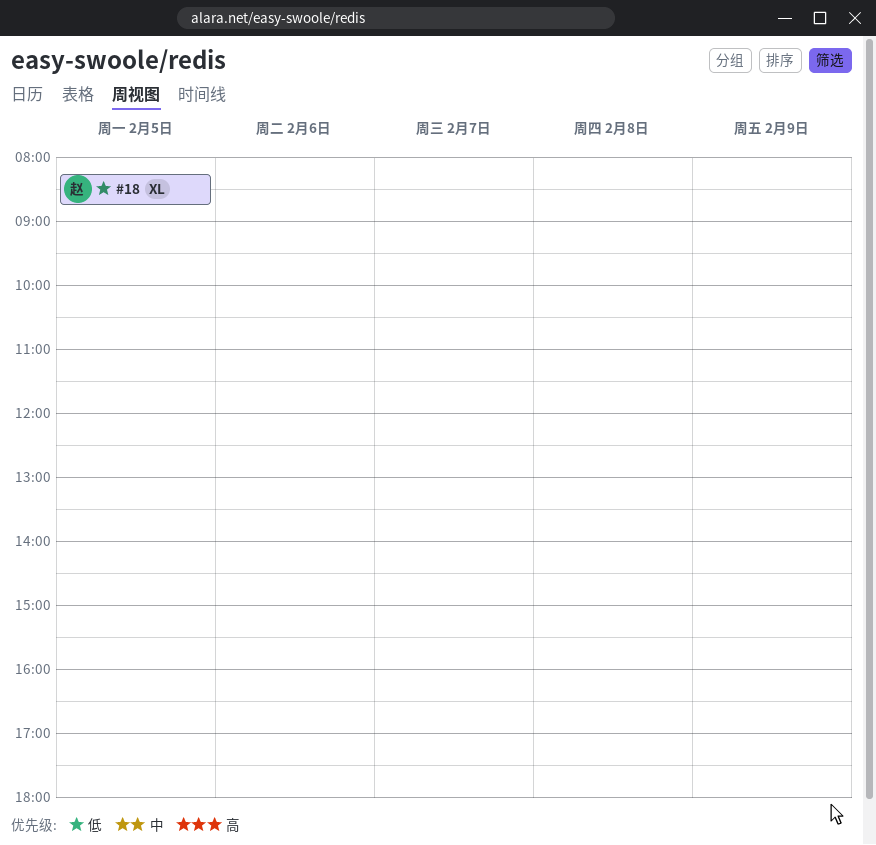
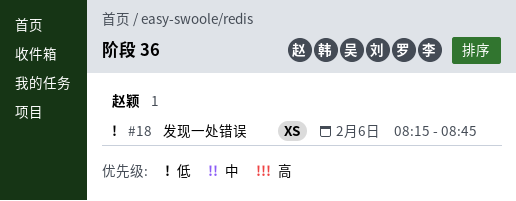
#18, estimate: XL -> XS
#18, day: Feb 5 -> Feb 6

